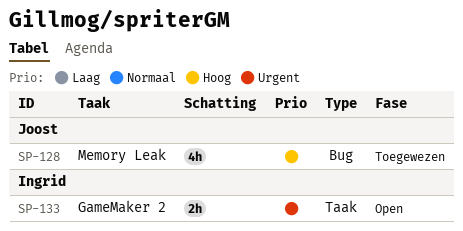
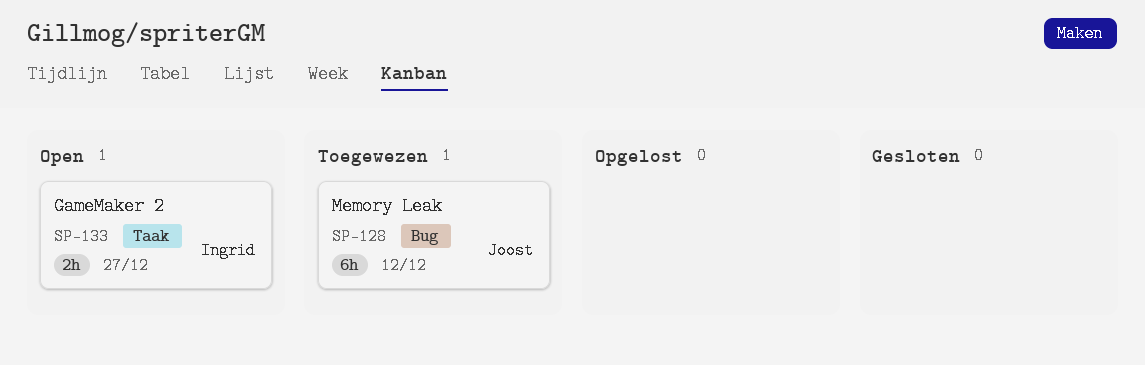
SP-128, estimate: 4h -> 6h

